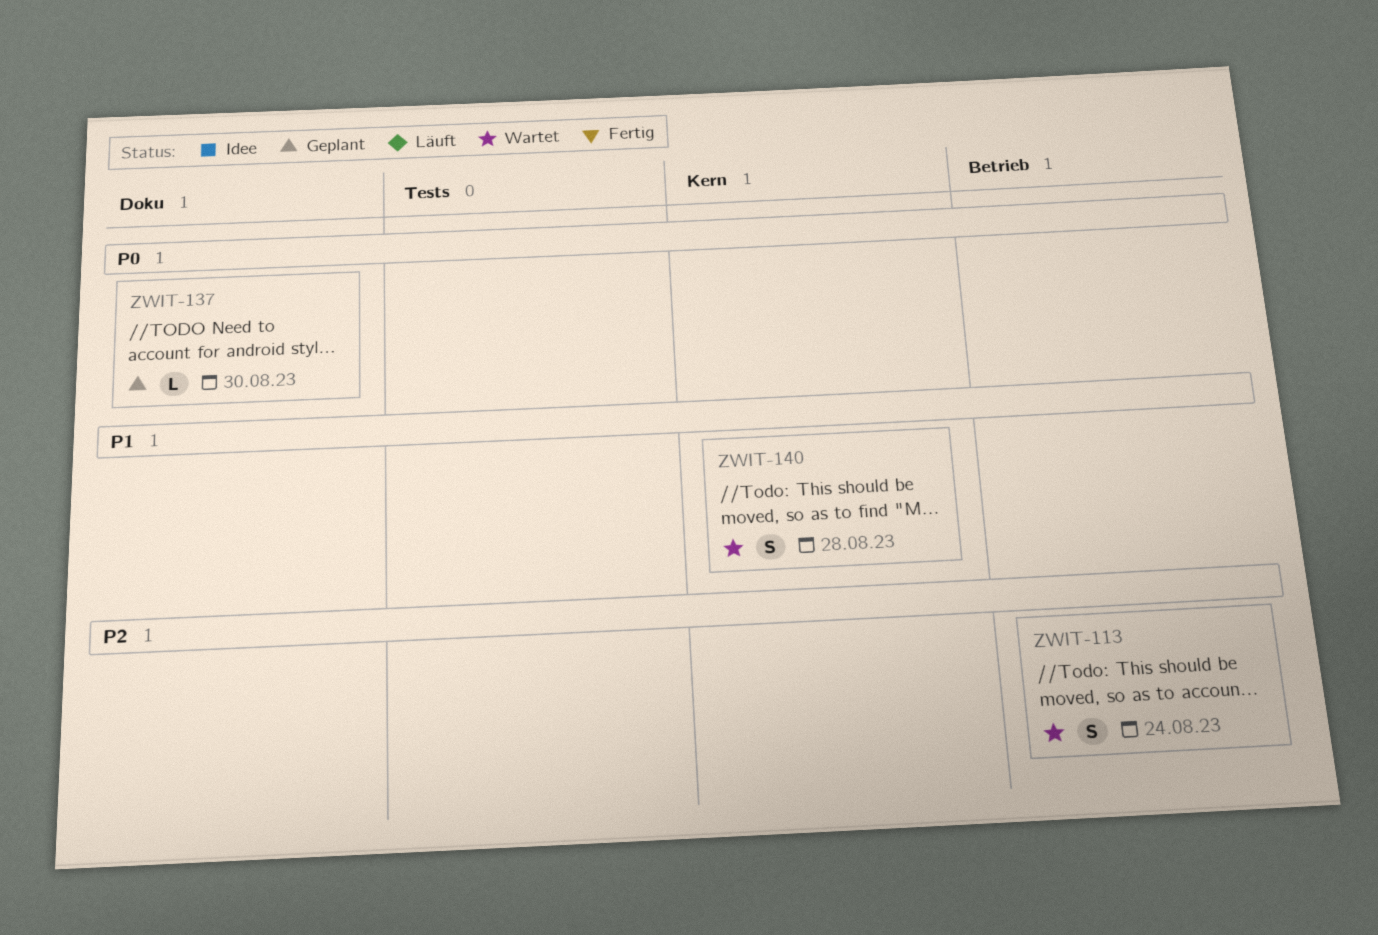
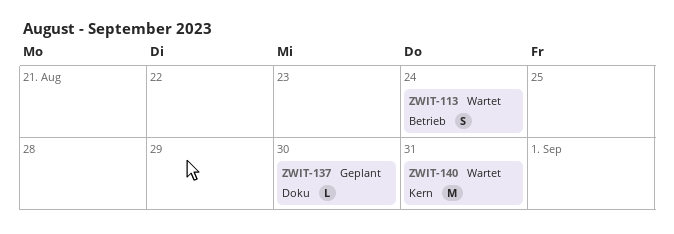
ZWIT-140, estimate: S -> M
ZWIT-140, due: Aug 28 -> Aug 31

